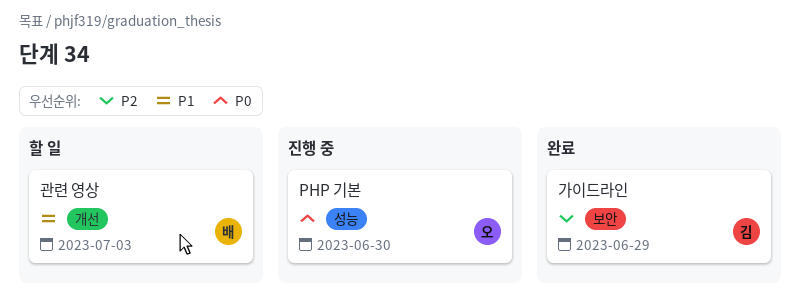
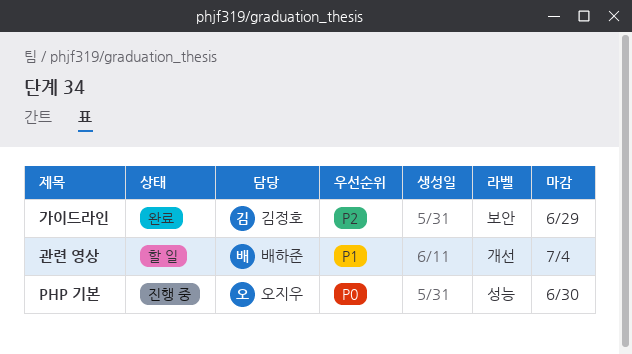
관련 영상, due: Jul 3 -> Jul 4

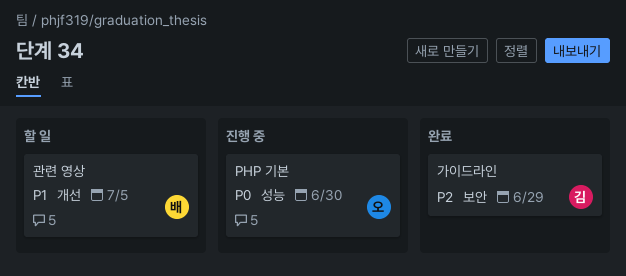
관련 영상, due: Jul 4 -> Jul 5

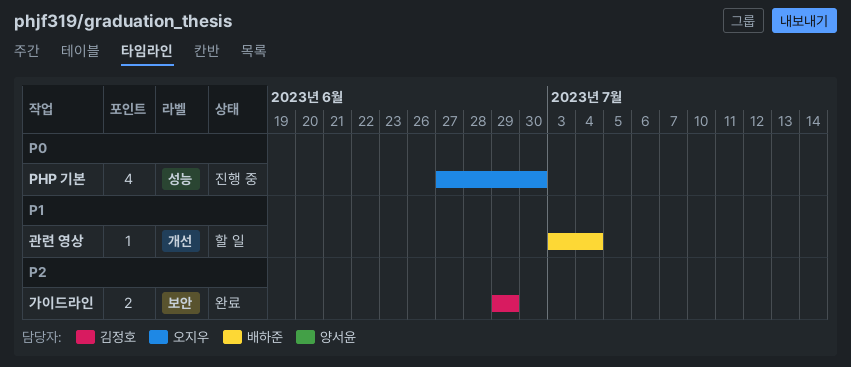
관련 영상, due: Jul 5 -> Jul 4

